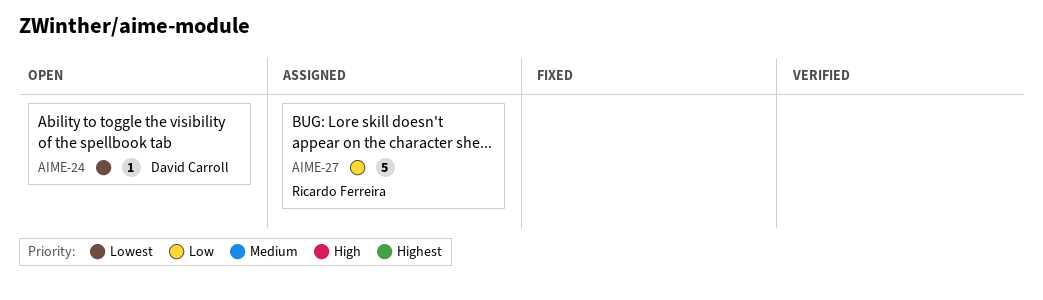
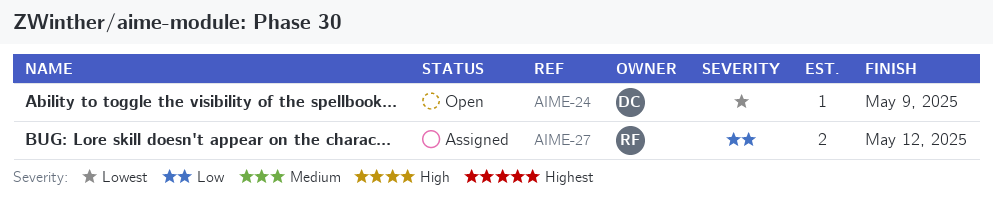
AIME-27, estimate: 5 -> 2

